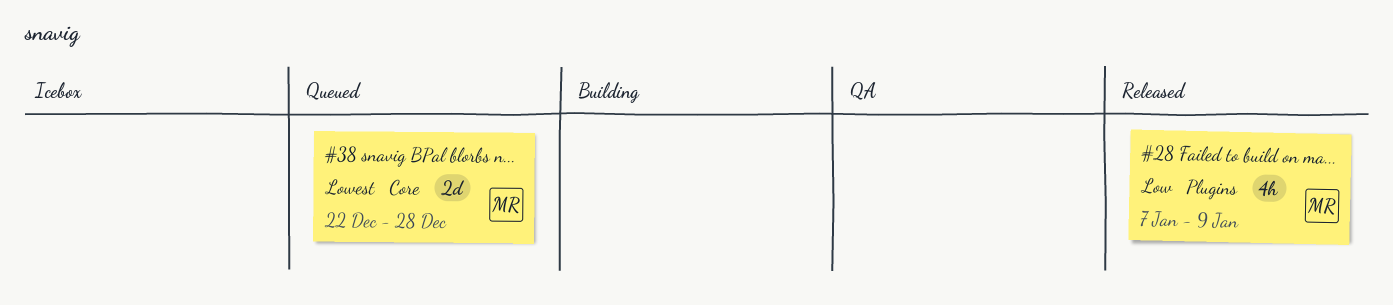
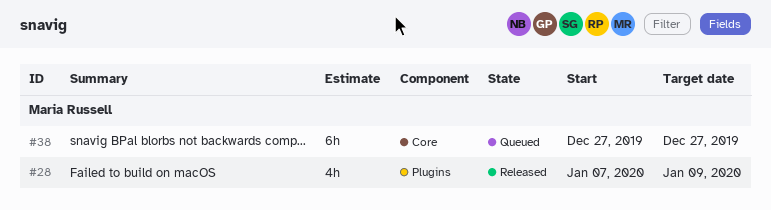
#38, estimate: 2d -> 6h
#38, start: Dec 22 -> Dec 27
#38, due: Dec 28 -> Dec 27

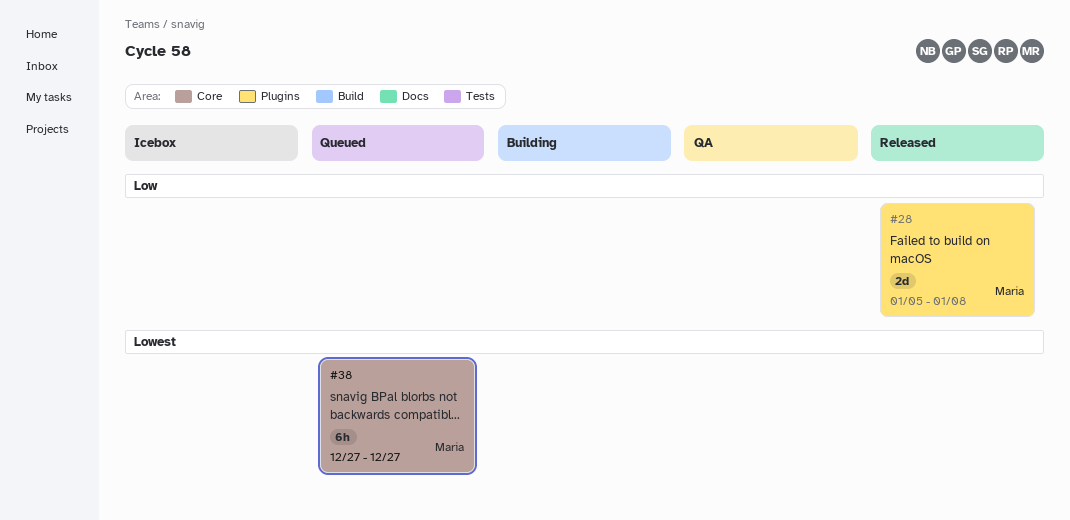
#28, estimate: 4h -> 2d
#28, start: Jan 7 -> Jan 5
#28, due: Jan 9 -> Jan 8

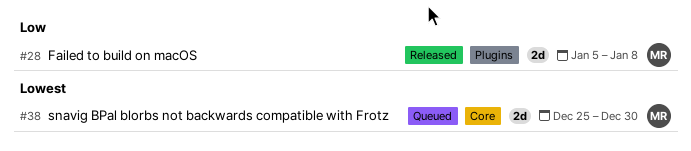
#38, estimate: 6h -> 2d
#38, start: Dec 27 -> Dec 25
#38, due: Dec 27 -> Dec 30

